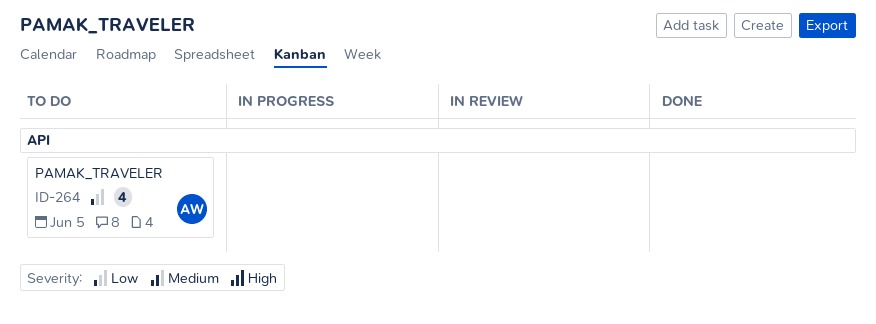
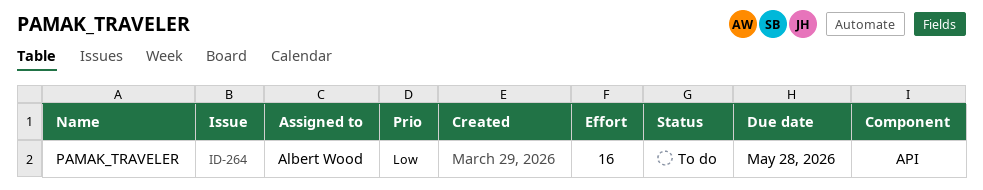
ID-264, estimate: 4 -> 16
ID-264, due: Jun 5 -> May 28

